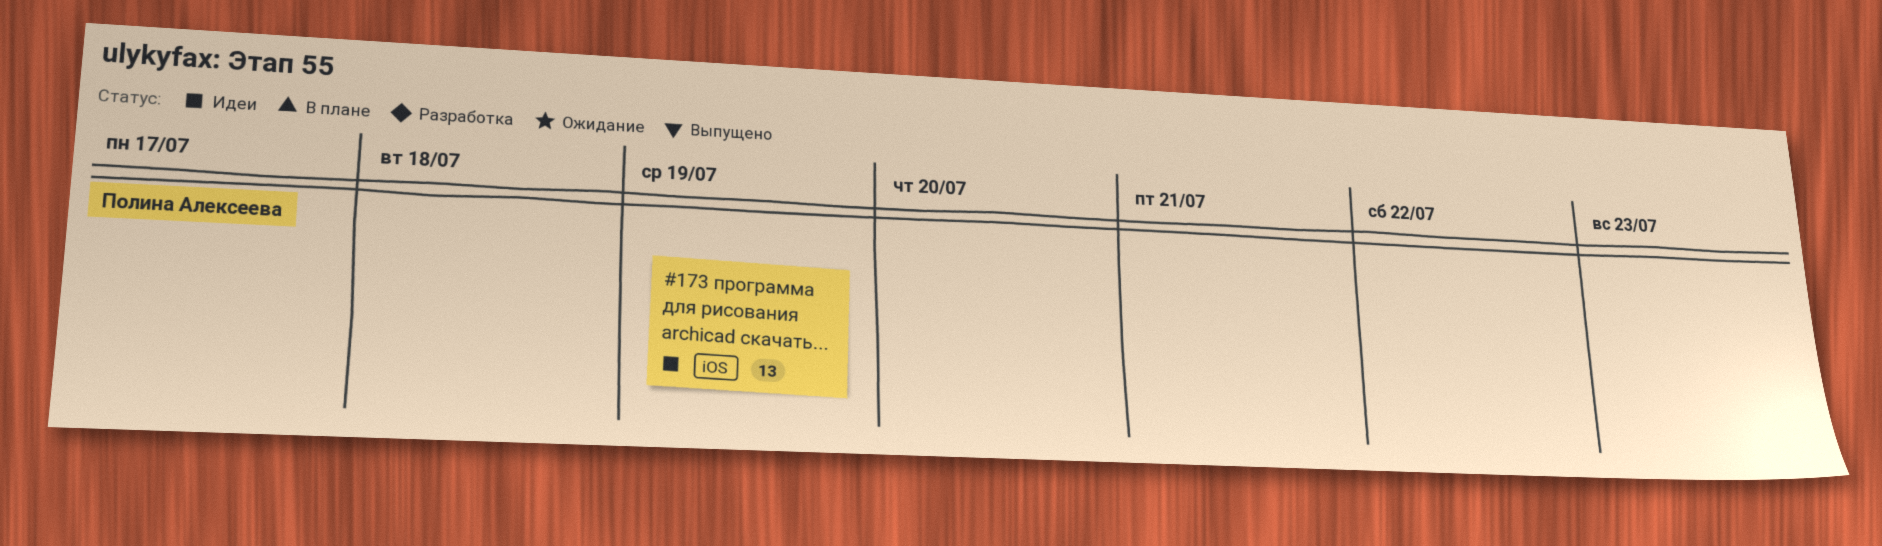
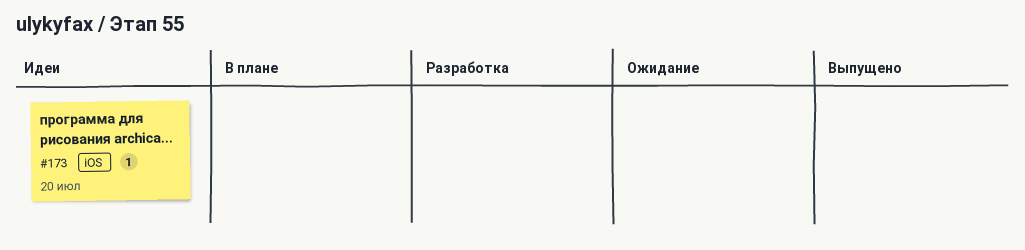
#173, estimate: 13 -> 1
#173, due: Jul 19 -> Jul 20

